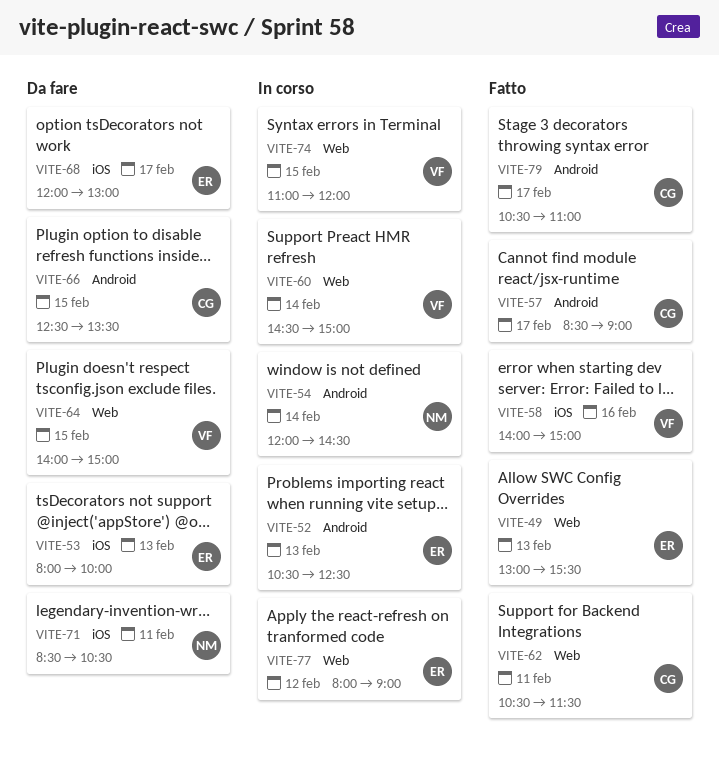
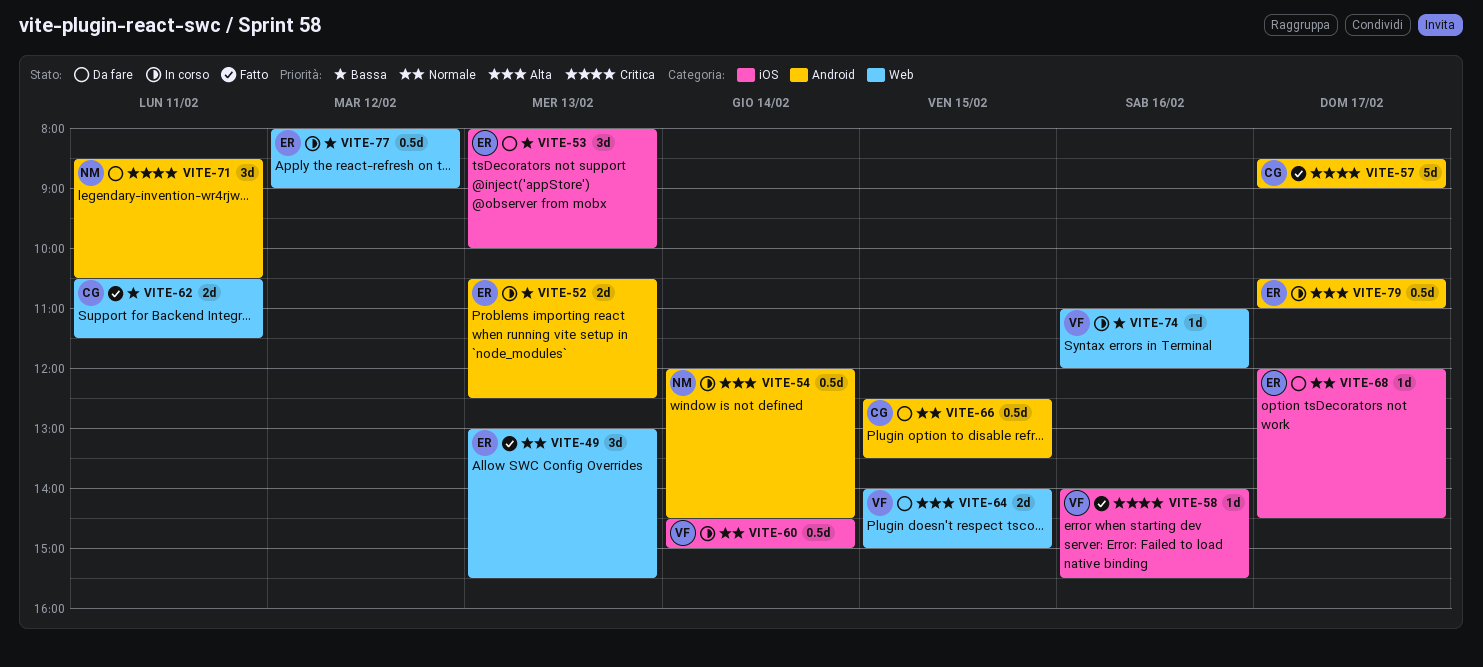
VITE-58, ends: 15:00 -> 15:30
VITE-60, label: Web -> iOS
VITE-68, ends: 13:00 -> 14:30
VITE-71, label: iOS -> Android
VITE-74, day: Feb 15 -> Feb 16
VITE-79, status: Fatto -> In corso
VITE-79, owner: CG -> ER

